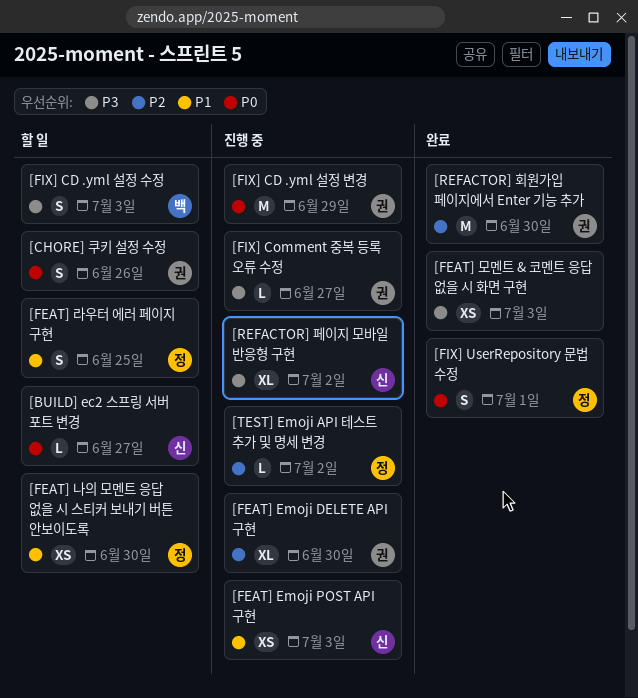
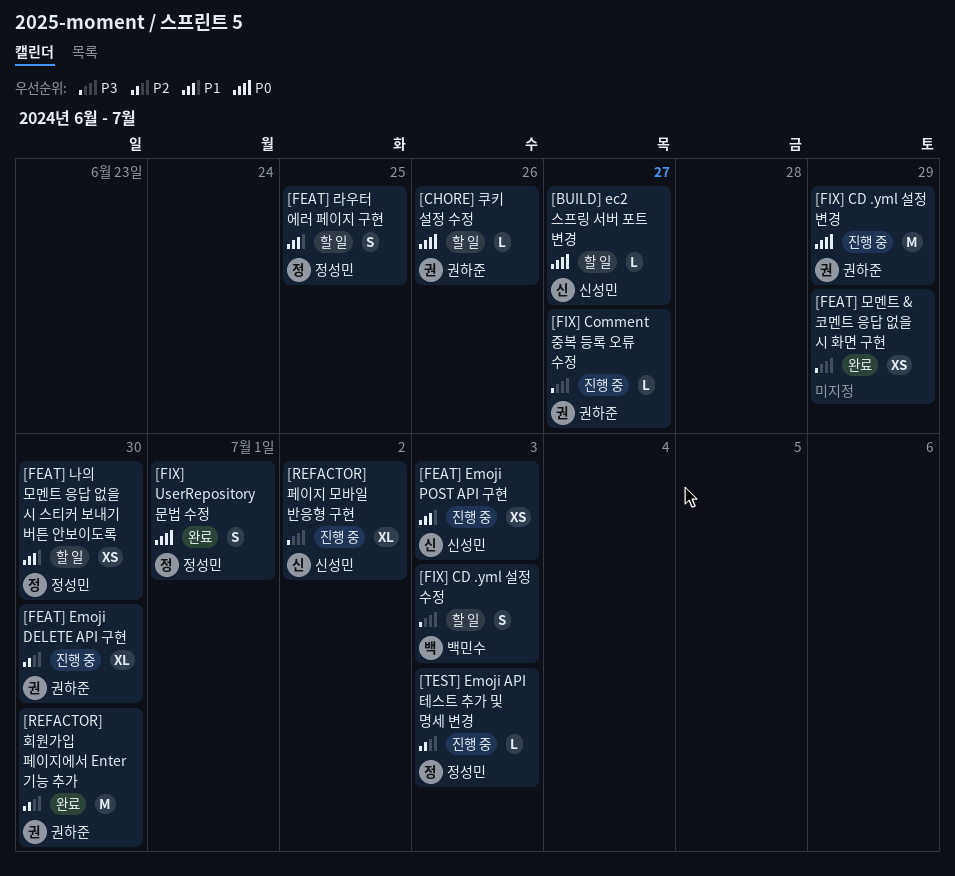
[CHORE] 쿠키 설정 수정, estimate: S -> L
[FEAT] 모멘트 & 코멘트 응답 없을 시 화면 구현, due: Jul 3 -> Jun 29
[TEST] Emoji API 테스트 추가 및 명세 변경, due: Jul 2 -> Jul 3

